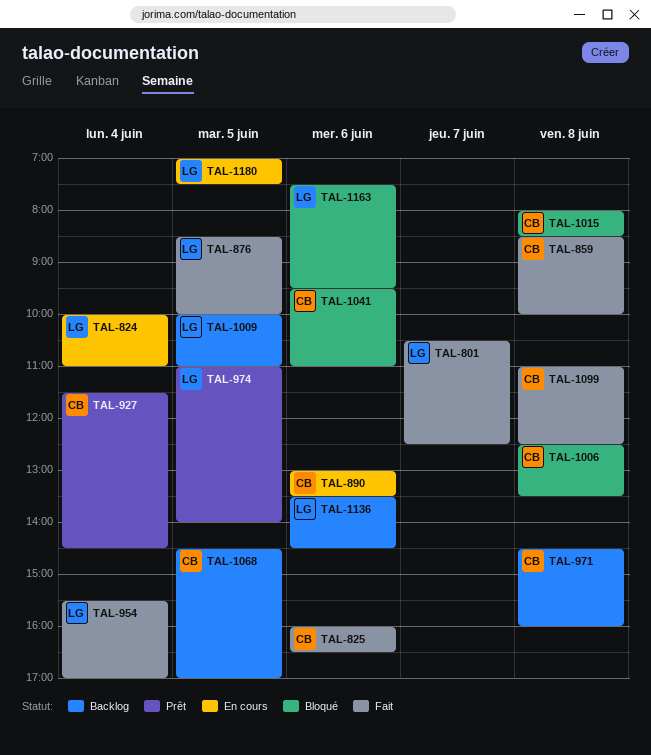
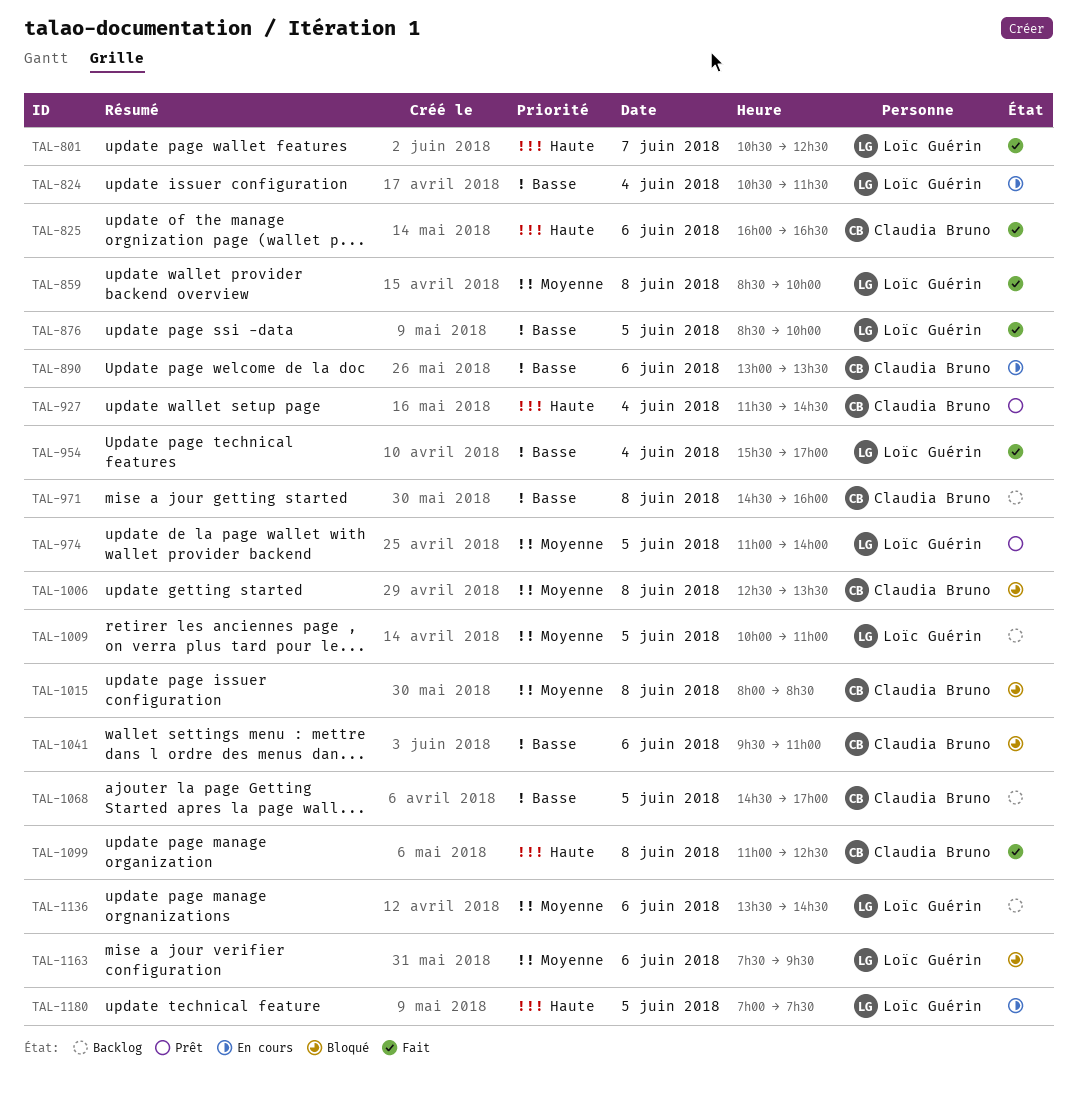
TAL-824, begins: 10:00 -> 10:30
TAL-824, ends: 11:00 -> 11:30
TAL-859, owner: Claudia Bruno -> Loïc Guérin

